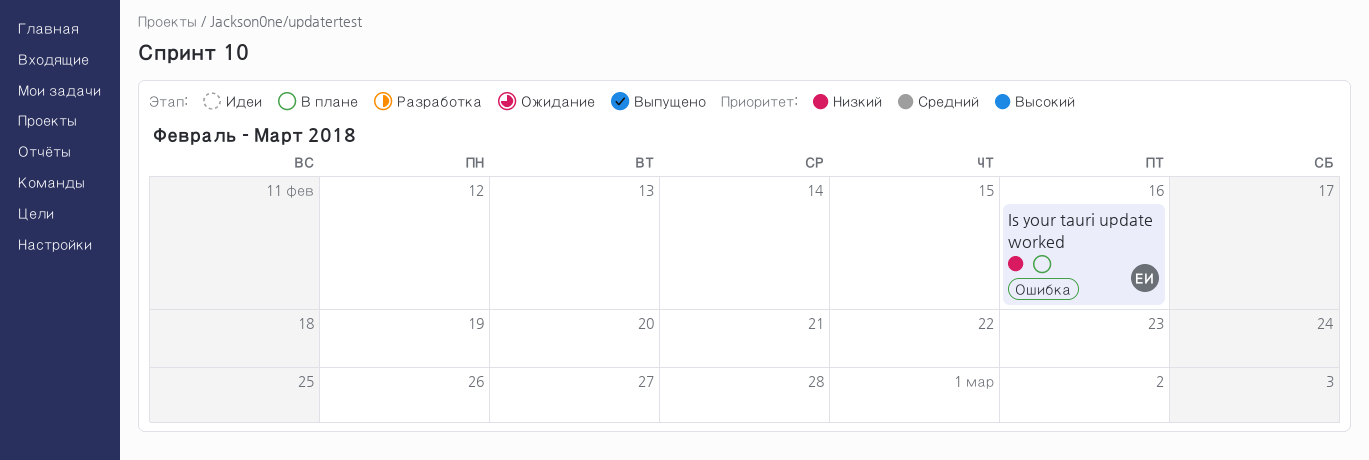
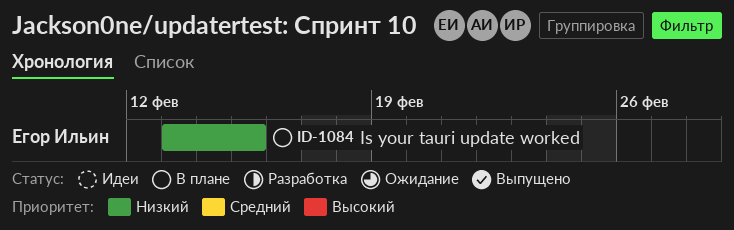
Is your tauri update worked, due: Feb 16 -> Feb 15

